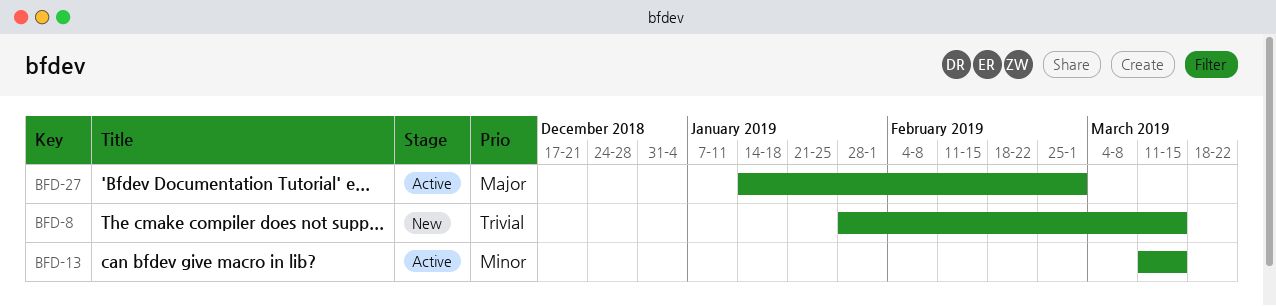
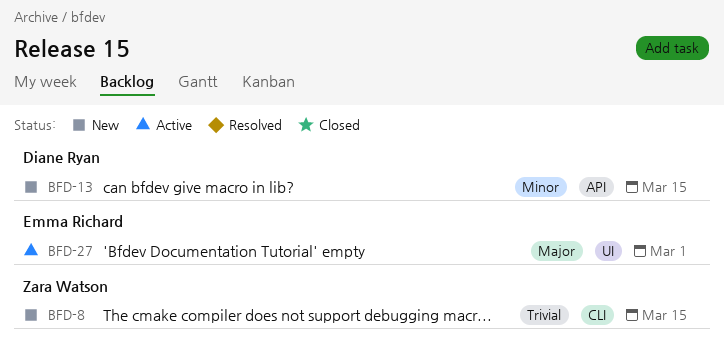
BFD-13, status: Active -> New

